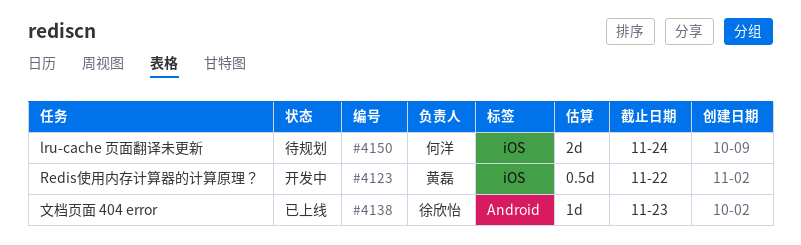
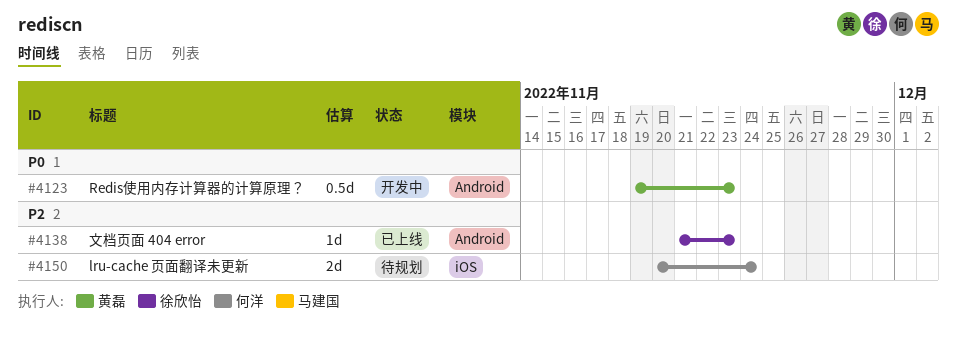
#4123, label: iOS -> Android
#4123, due: Nov 22 -> Nov 23

